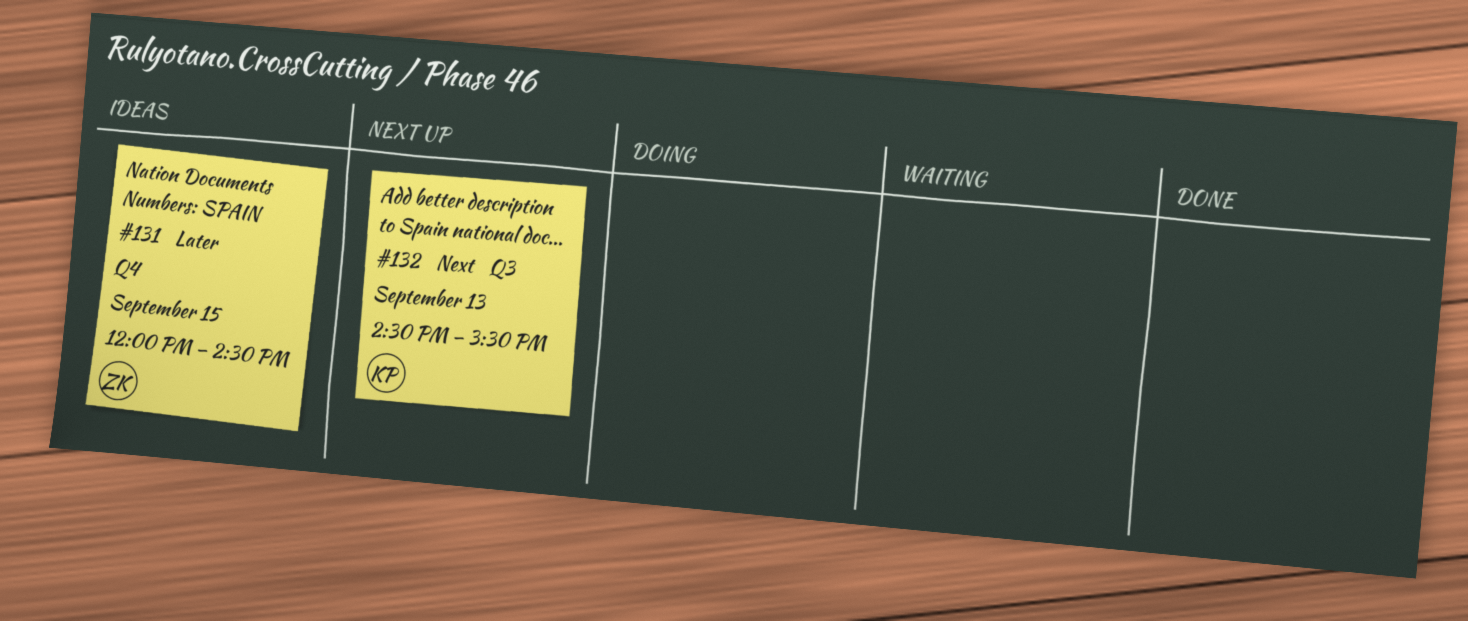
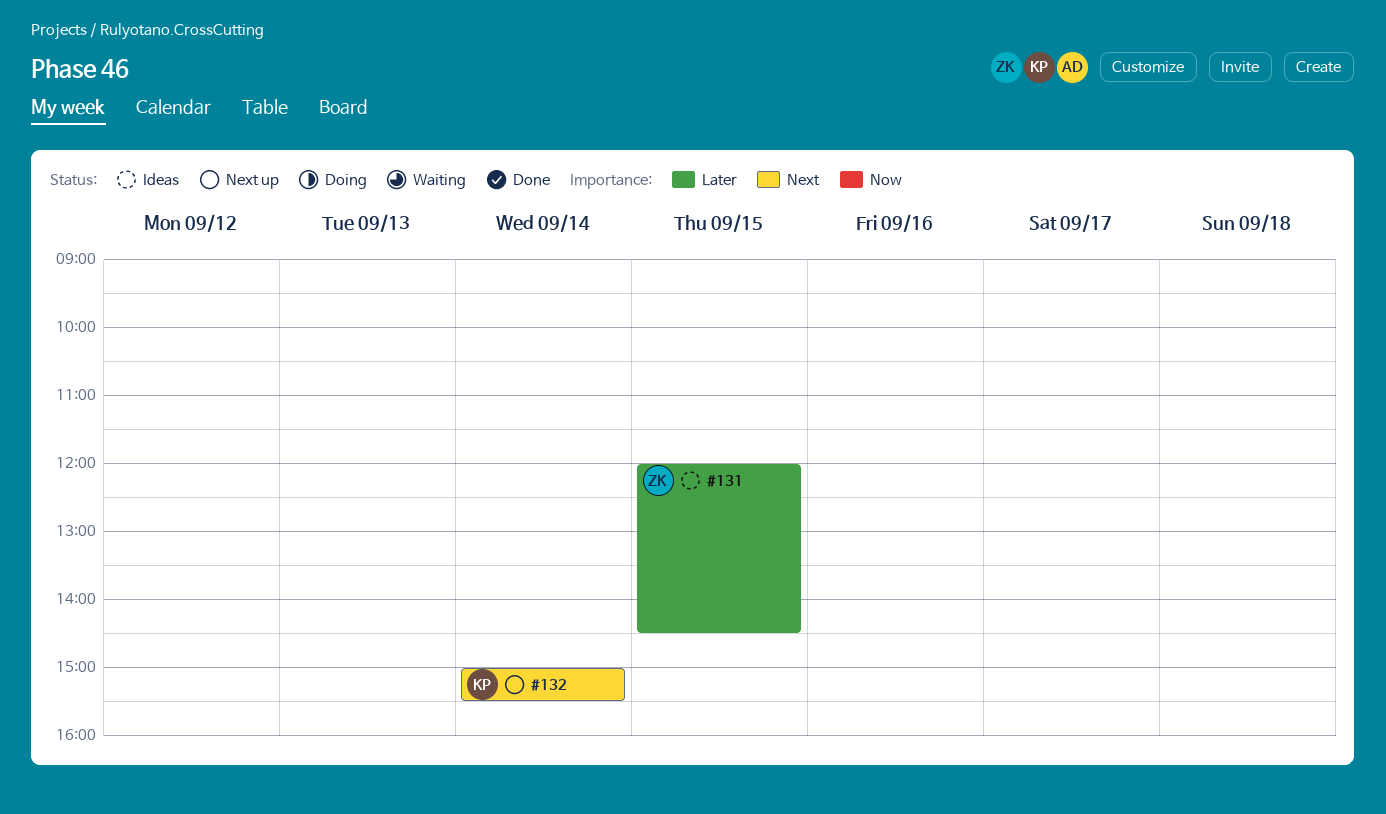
#132, day: Sep 13 -> Sep 14
#132, begins: 14:30 -> 15:00

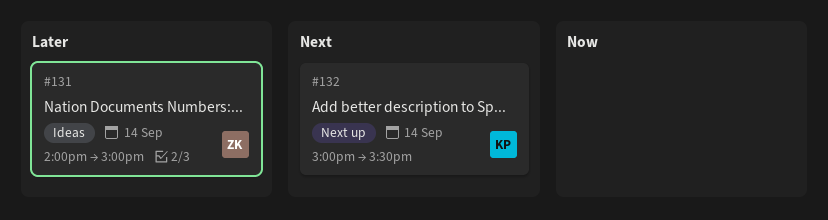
#131, day: Sep 15 -> Sep 14
#131, begins: 12:00 -> 14:00
#131, ends: 14:30 -> 15:00

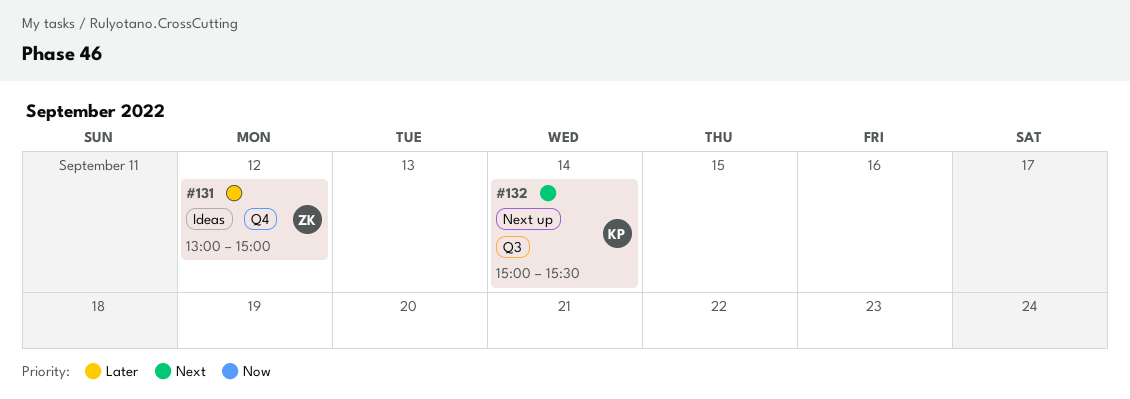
#131, day: Sep 14 -> Sep 12
#131, begins: 14:00 -> 13:00

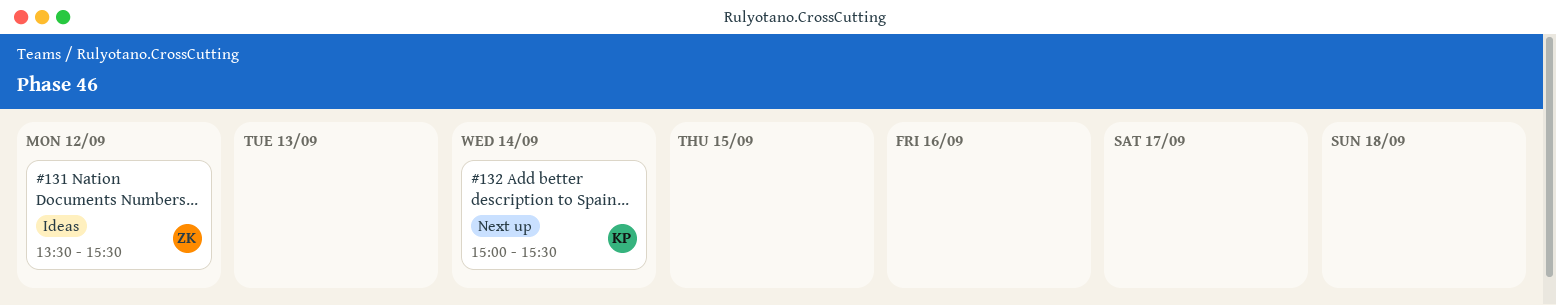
#131, begins: 13:00 -> 13:30
#131, ends: 15:00 -> 15:30

